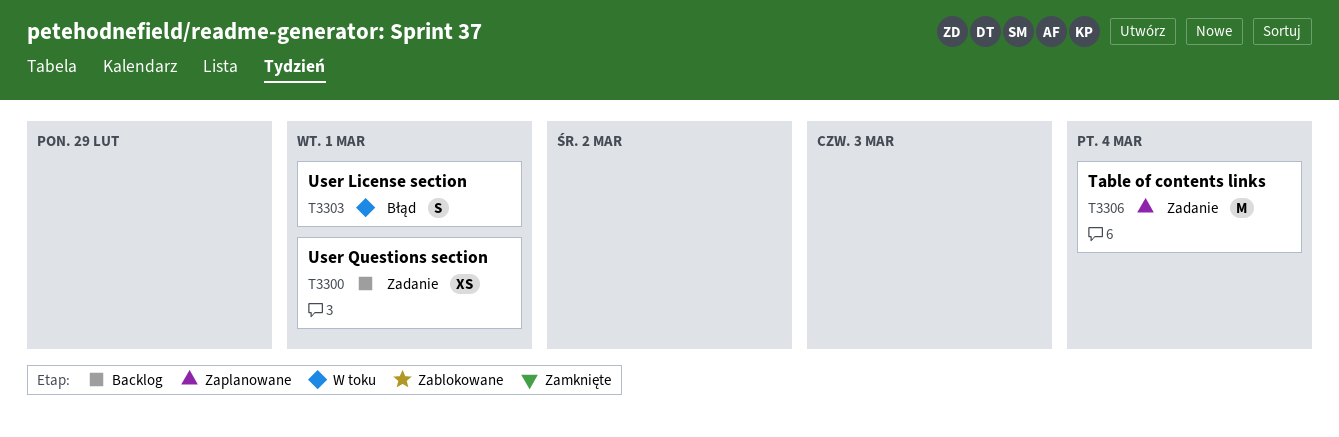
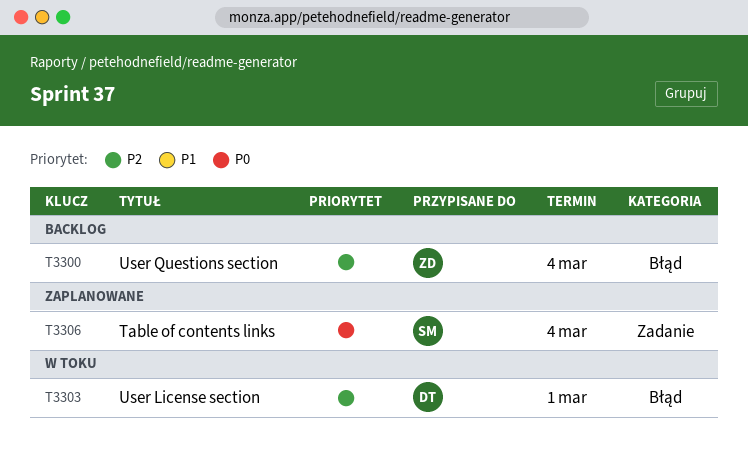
T3300, label: Zadanie -> Błąd
T3300, due: Mar 1 -> Mar 4

